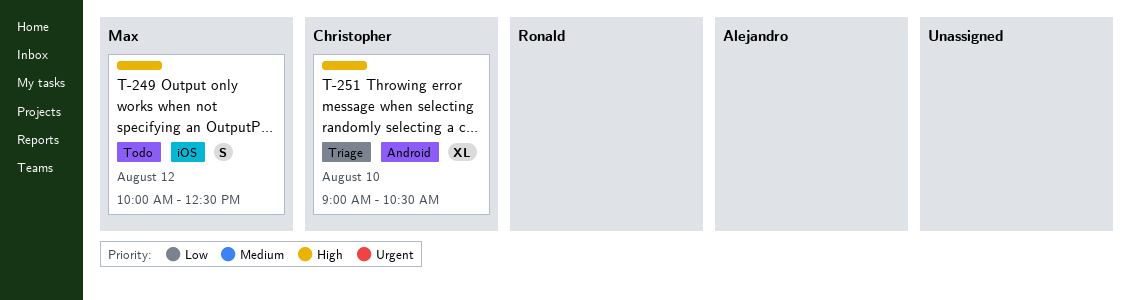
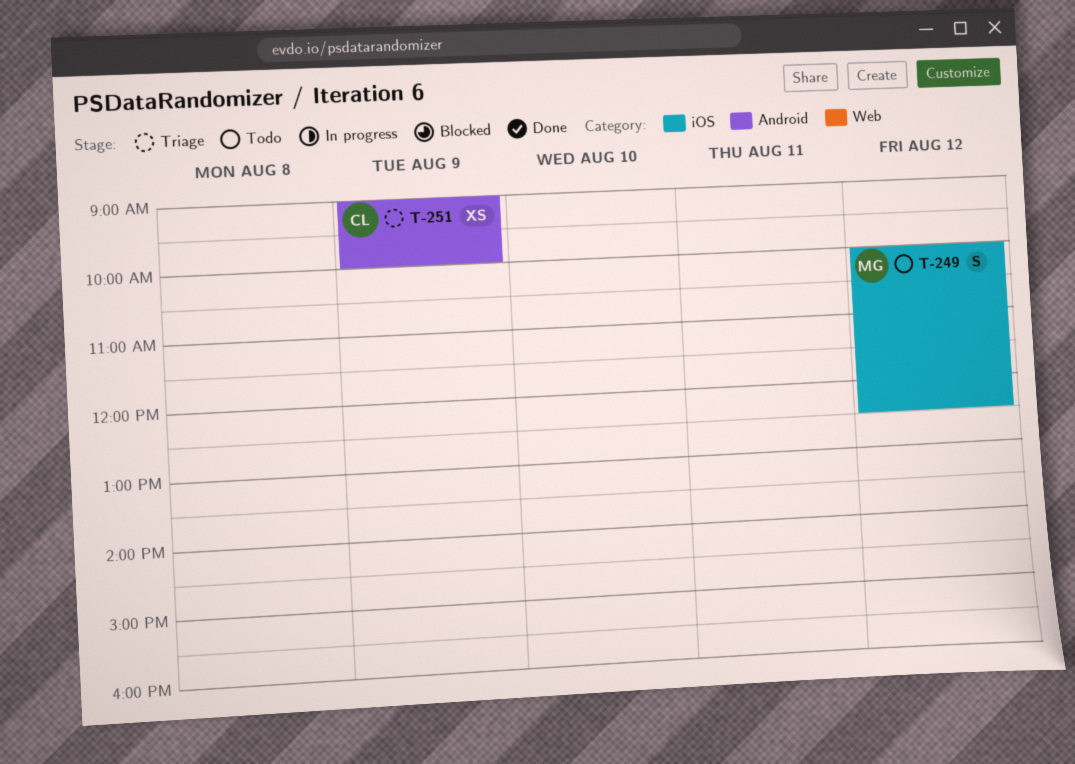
T-251, estimate: XL -> XS
T-251, day: Aug 10 -> Aug 9
T-251, ends: 10:30 -> 10:00

